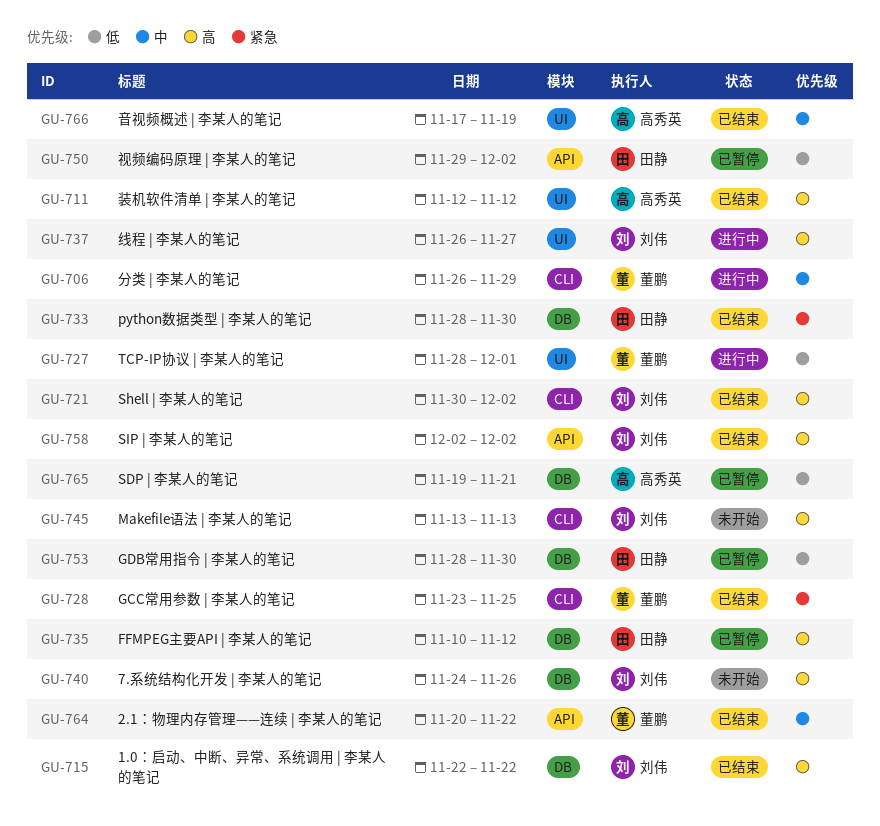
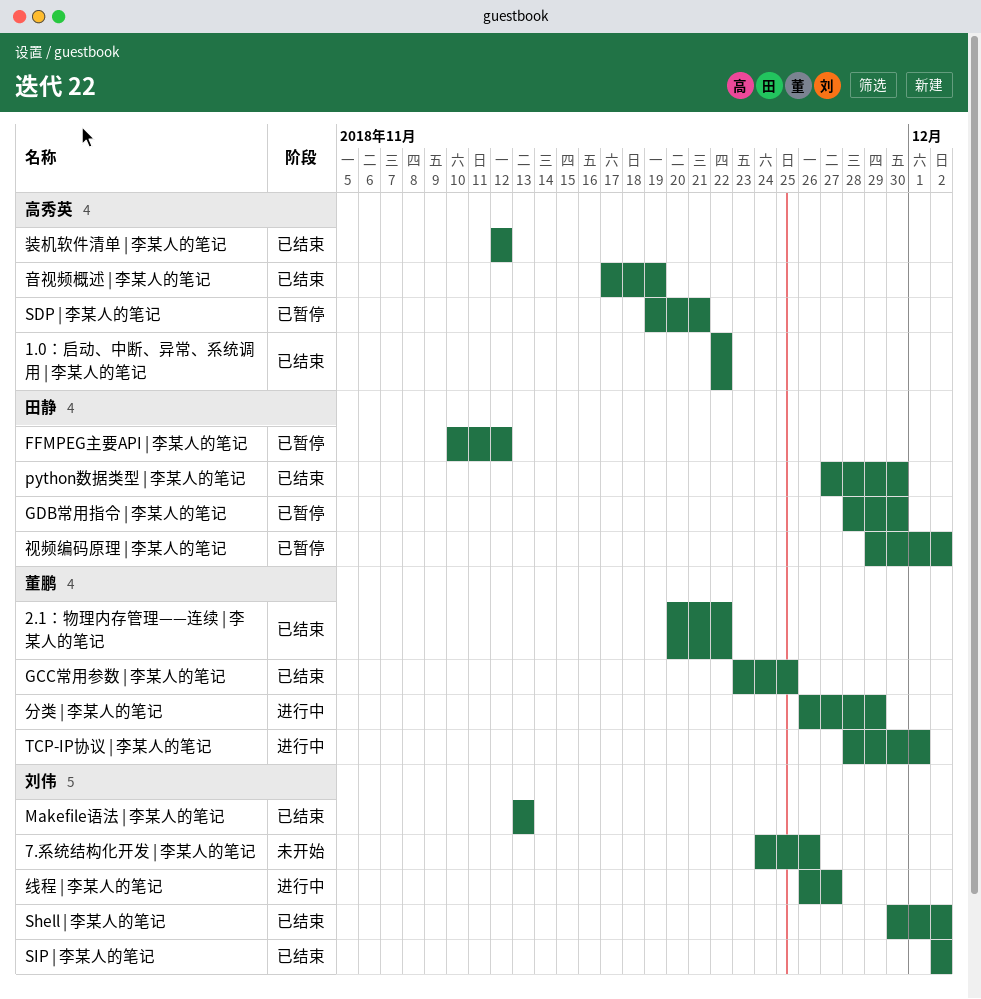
1.0：启动、中断、异常、系统调用 | 李某人的笔记, owner: 刘伟 -> 高秀英
Makefile语法 | 李某人的笔记, status: 未开始 -> 已结束
python数据类型 | 李某人的笔记, start: Nov 28 -> Nov 27

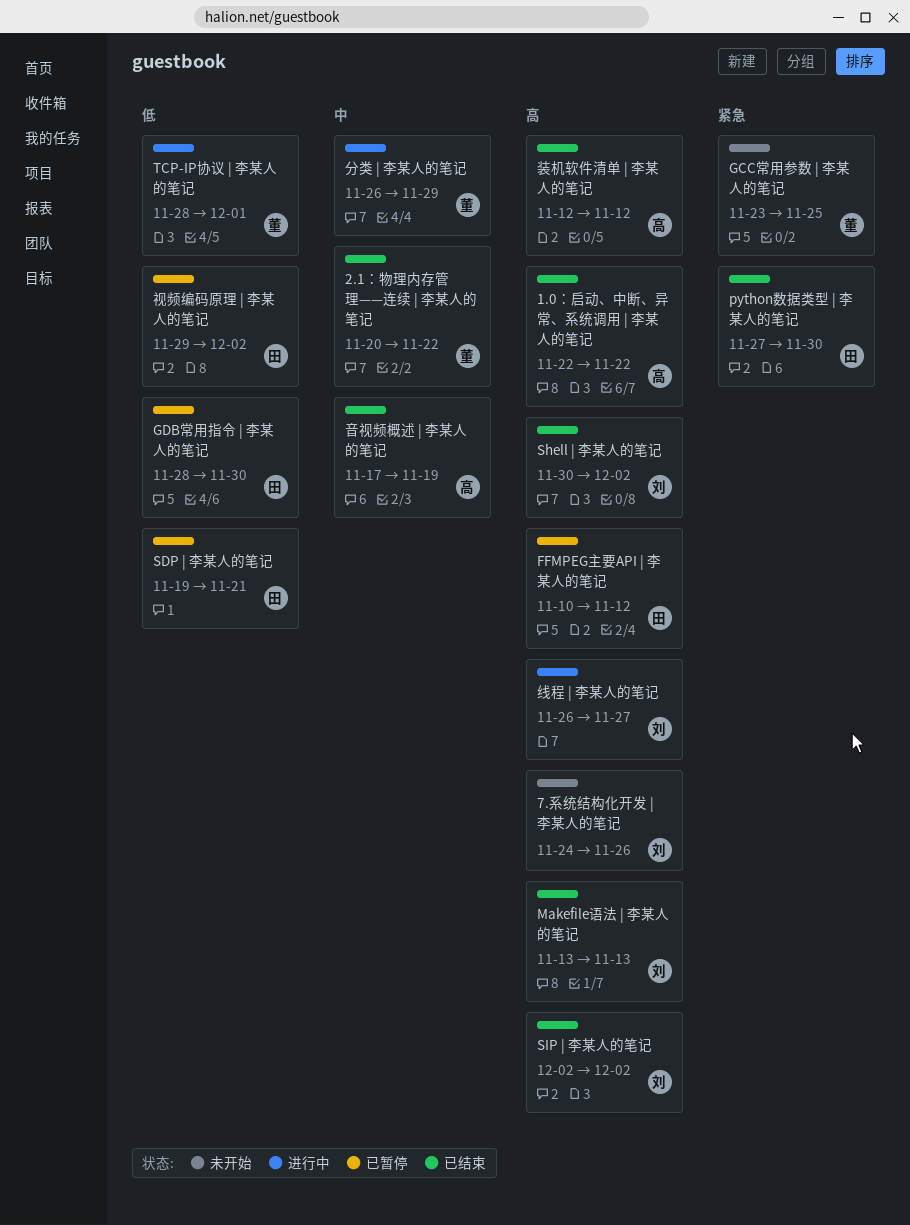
GCC常用参数 | 李某人的笔记, status: 已结束 -> 未开始
SDP | 李某人的笔记, owner: 高秀英 -> 田静

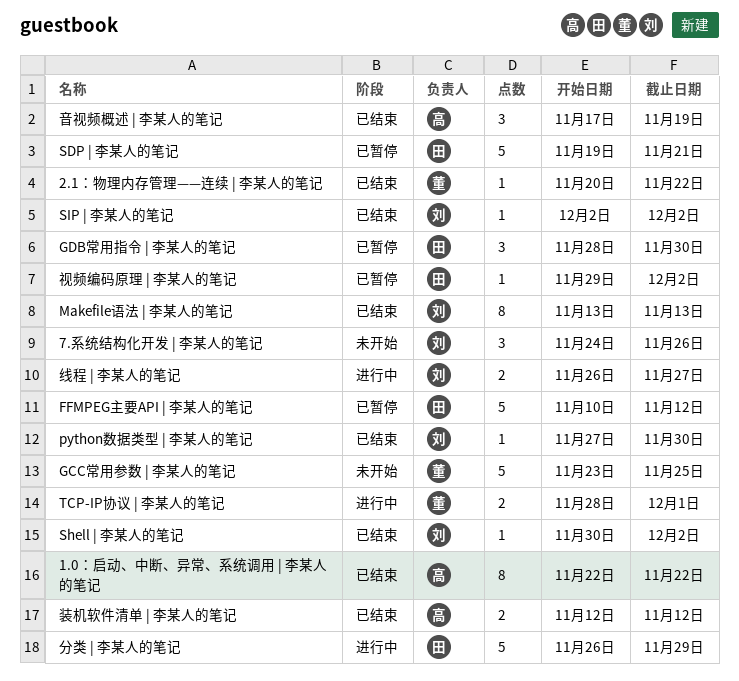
python数据类型 | 李某人的笔记, owner: 田 -> 刘
分类 | 李某人的笔记, owner: 董 -> 田

